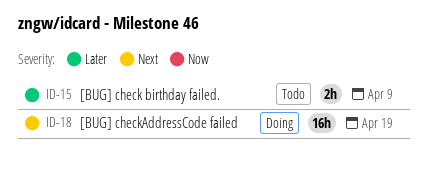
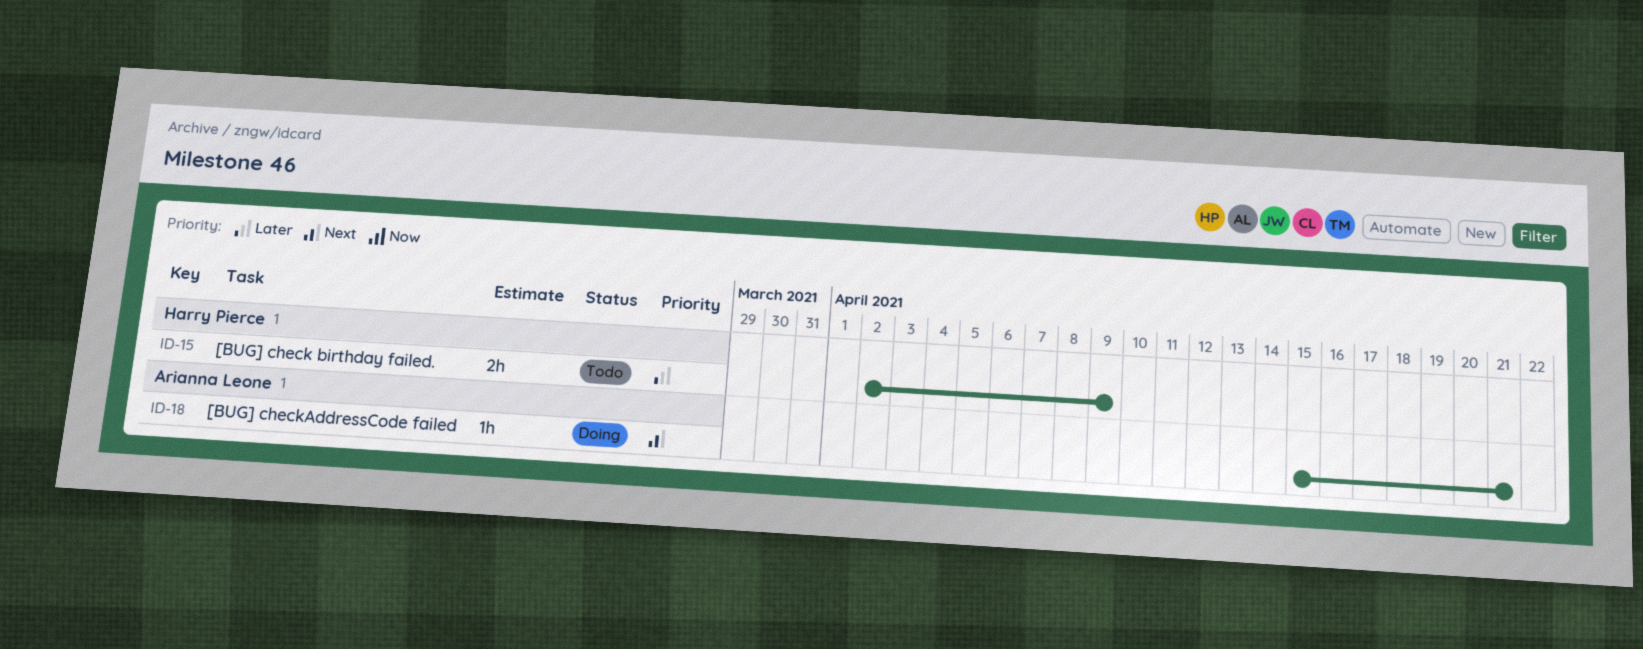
ID-18, estimate: 16h -> 1h
ID-18, due: Apr 19 -> Apr 21

